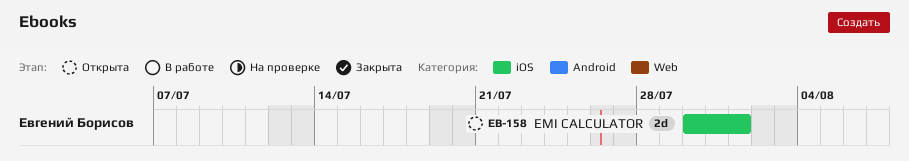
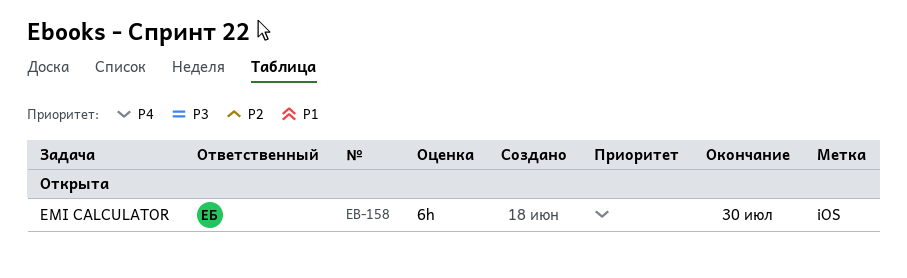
EB-158, estimate: 2d -> 6h
EB-158, due: Aug 1 -> Jul 30

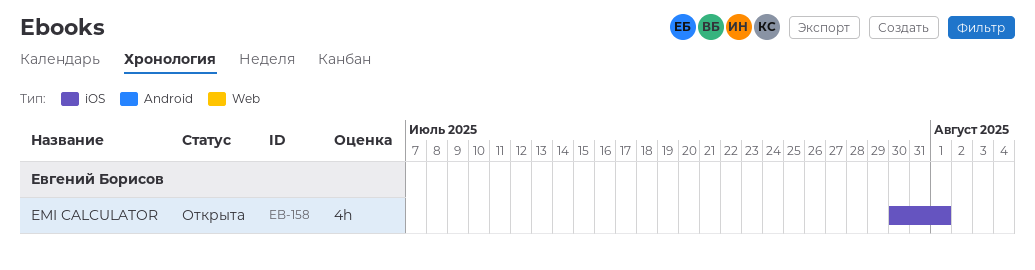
EB-158, estimate: 6h -> 4h
EB-158, due: Jul 30 -> Aug 1

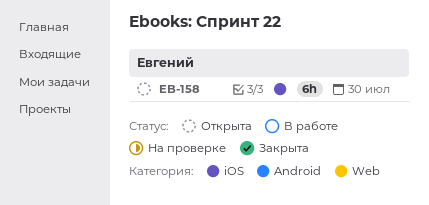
EB-158, estimate: 4h -> 6h
EB-158, due: Aug 1 -> Jul 30

